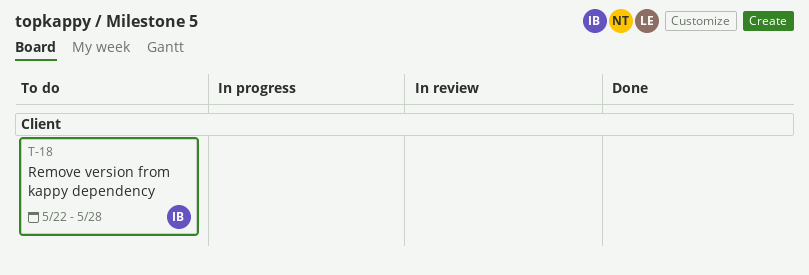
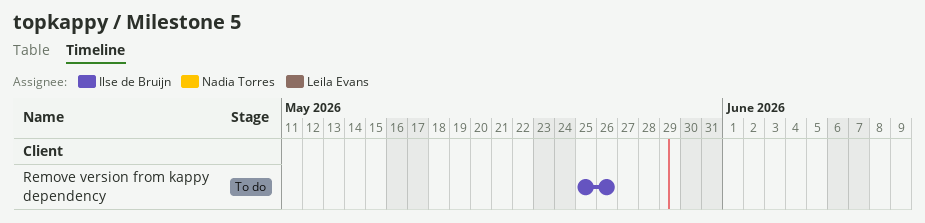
Remove version from kappy dependency, start: May 22 -> May 25
Remove version from kappy dependency, due: May 28 -> May 26

